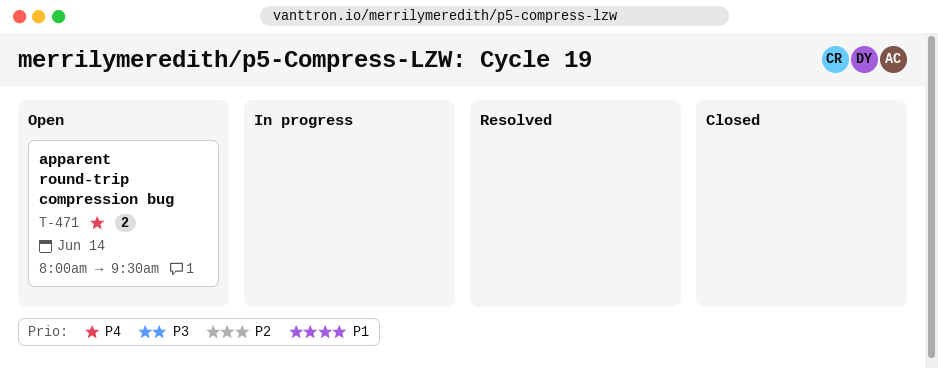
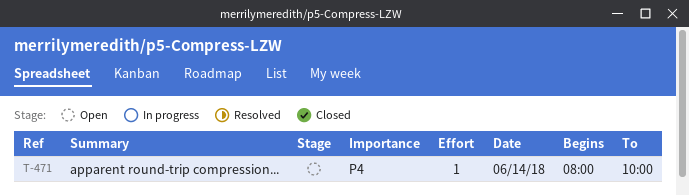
T-471, estimate: 2 -> 1
T-471, ends: 09:30 -> 10:00

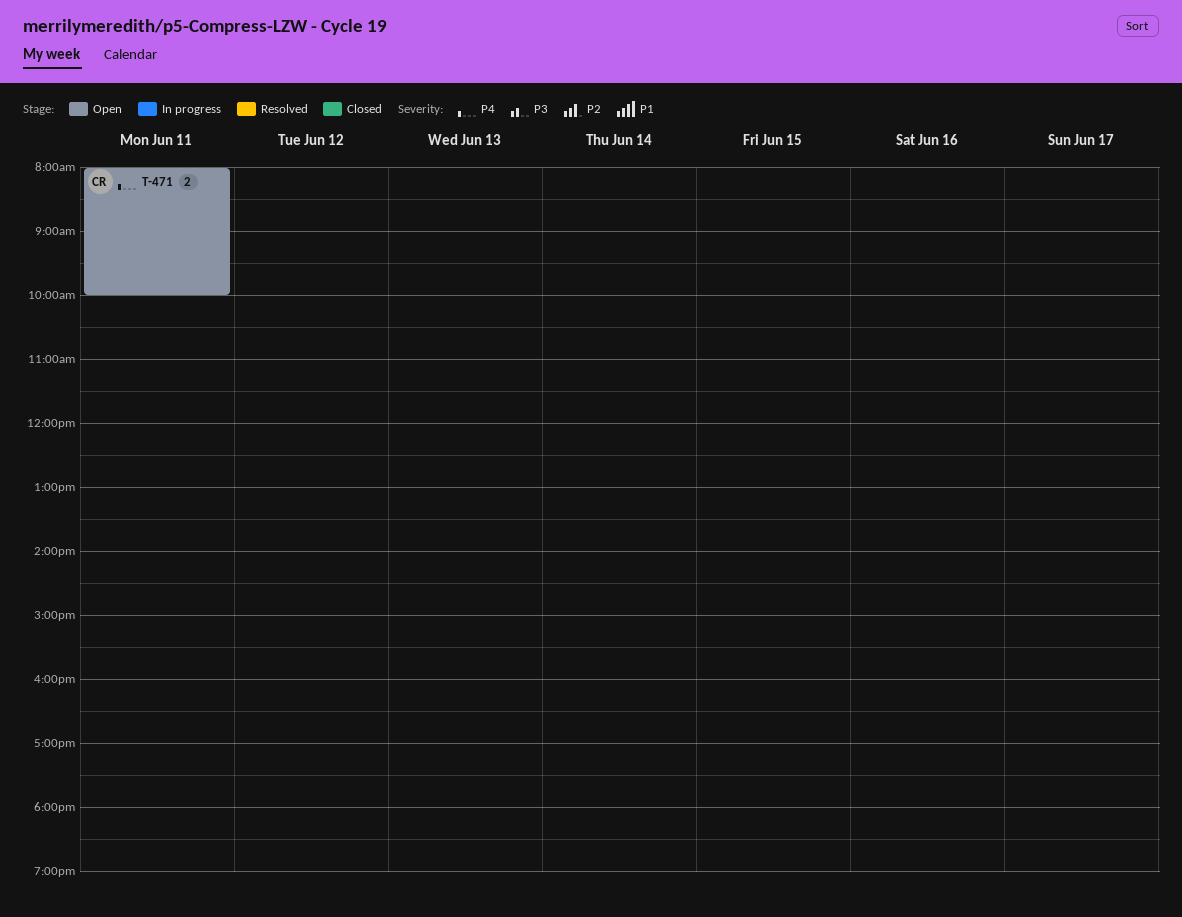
T-471, estimate: 1 -> 2
T-471, day: Jun 14 -> Jun 11

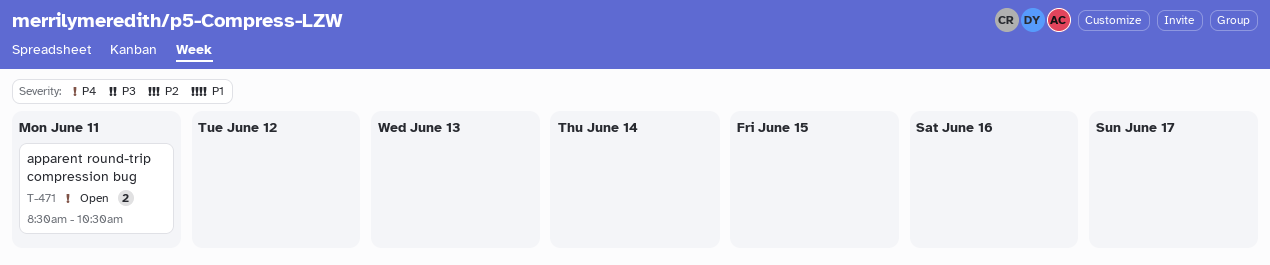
T-471, begins: 08:00 -> 08:30
T-471, ends: 10:00 -> 10:30

